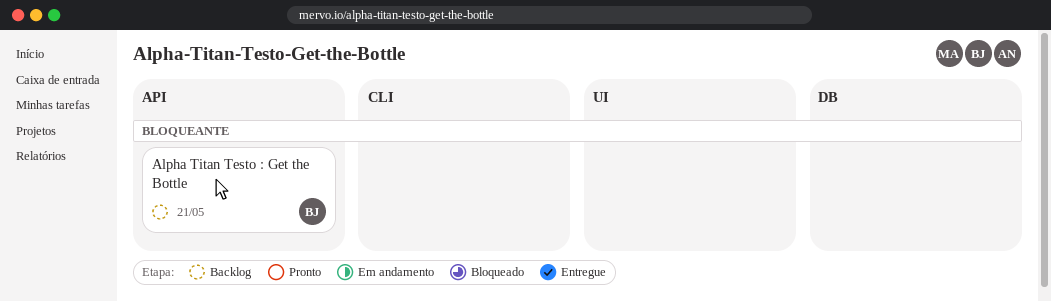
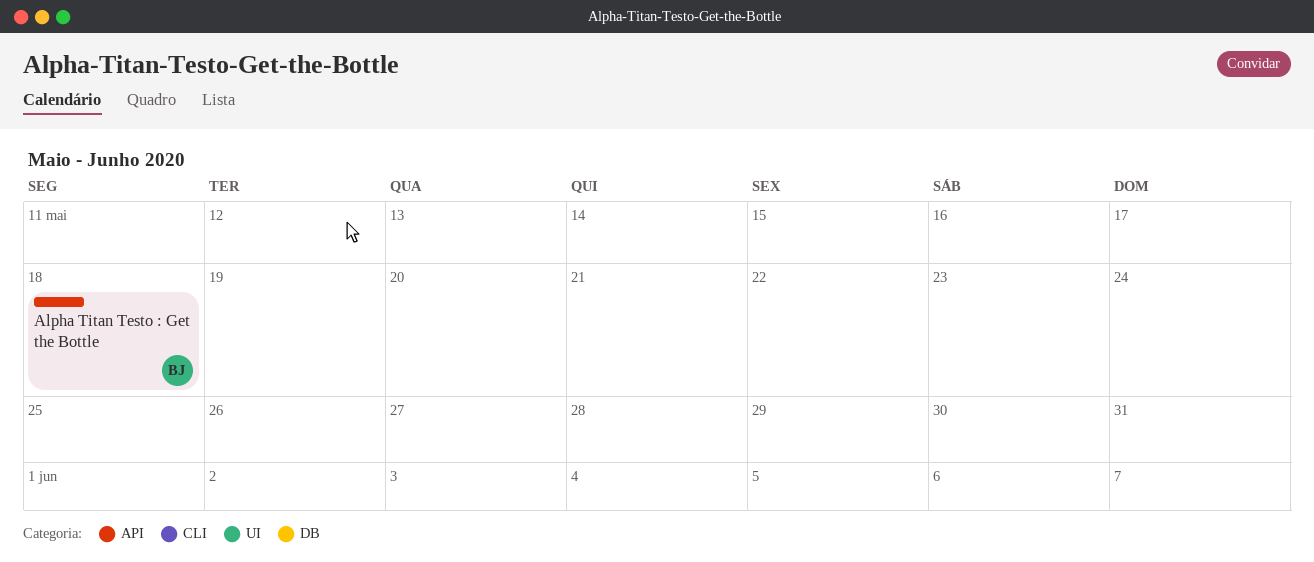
Alpha Titan Testo : Get the Bottle, due: May 21 -> May 18

